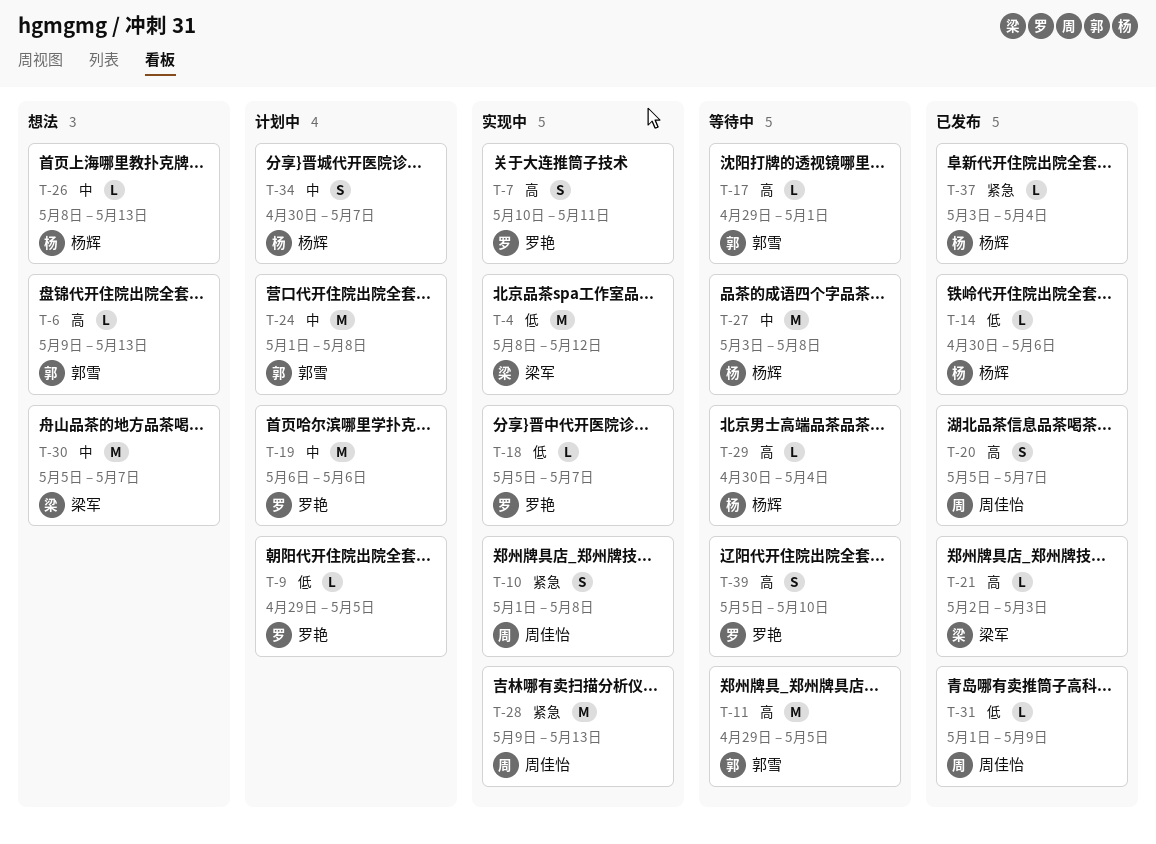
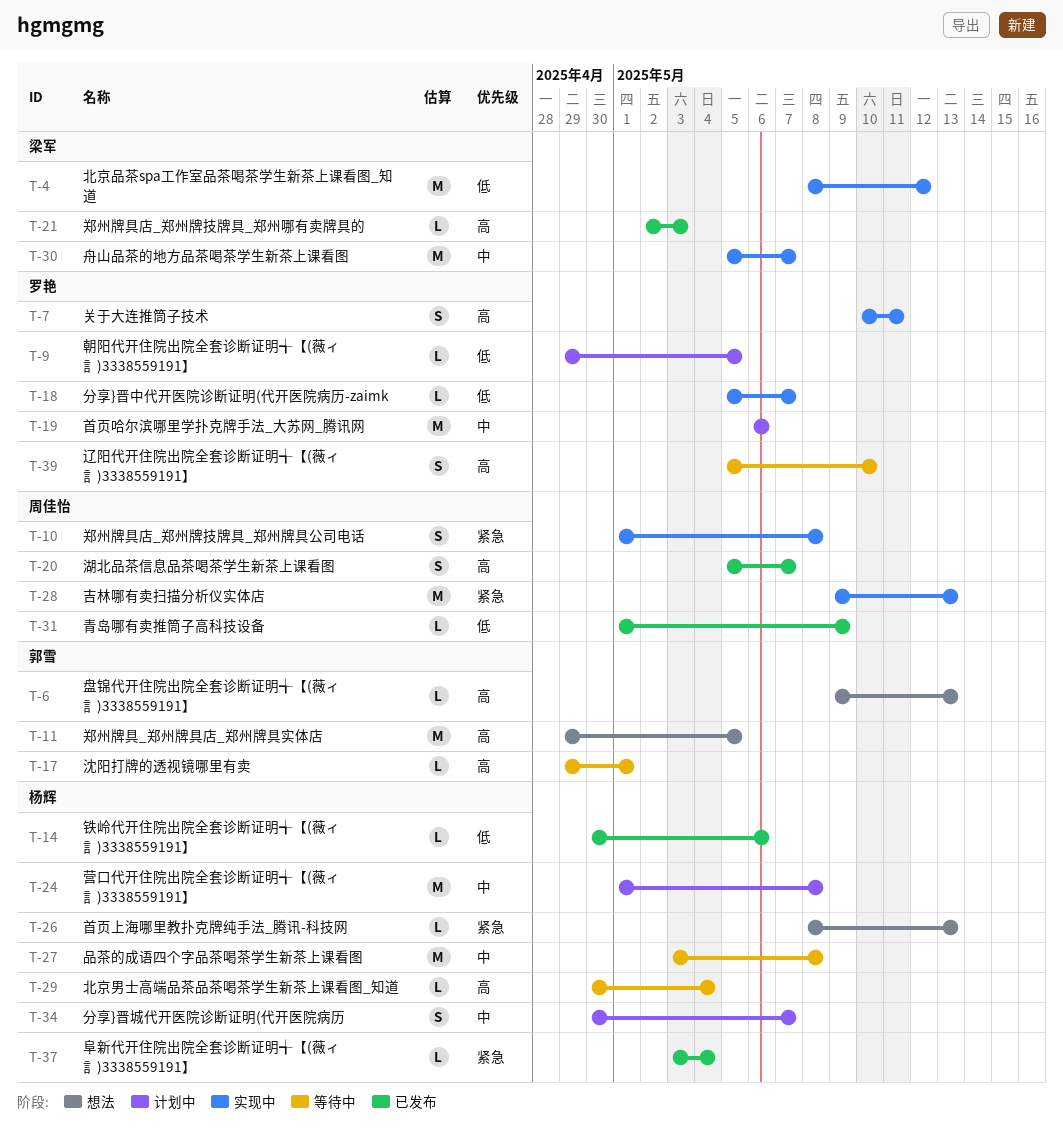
T-11, status: 等待中 -> 想法
T-24, owner: 郭雪 -> 杨辉
T-26, priority: 中 -> 紧急
T-30, status: 想法 -> 实现中

